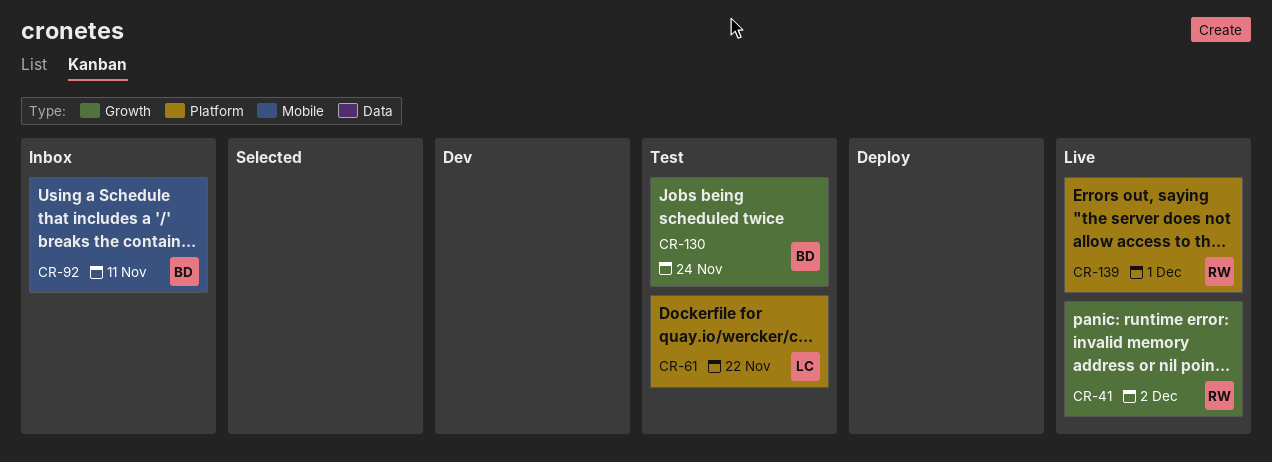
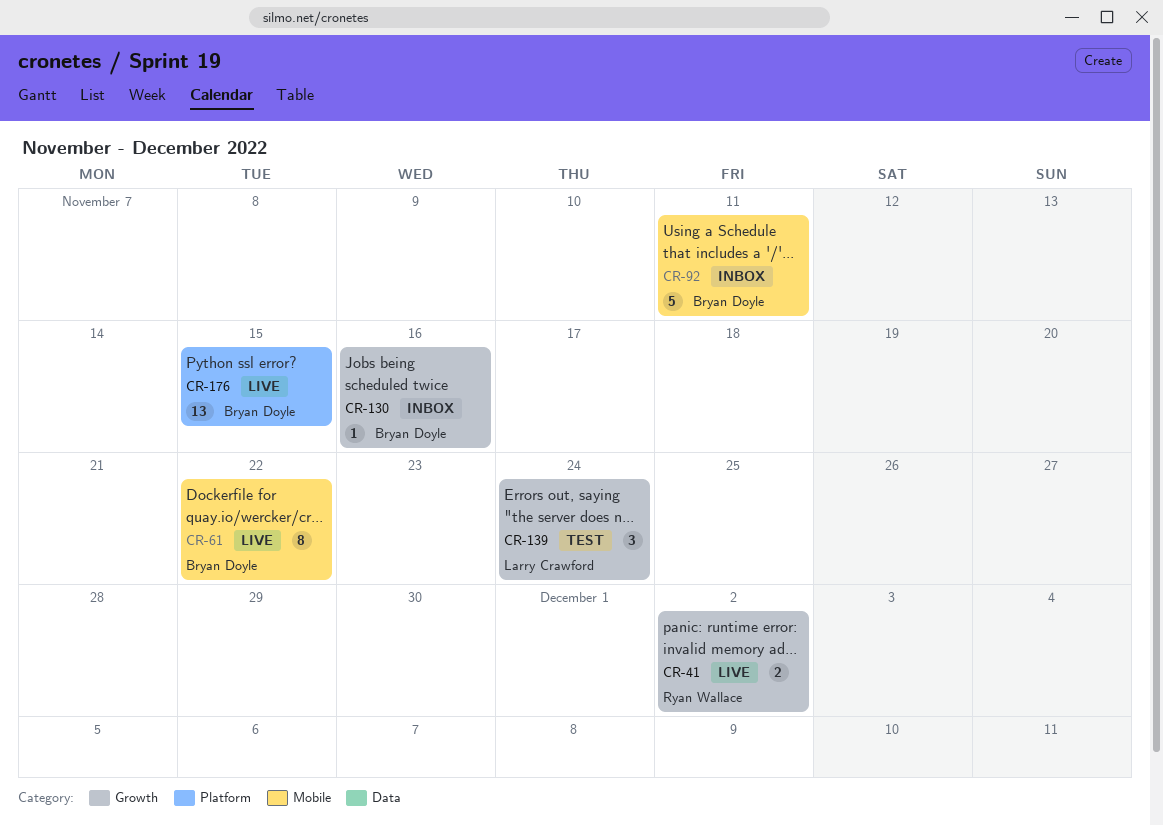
CR-61, status: Test -> Live
CR-61, owner: Larry Crawford -> Bryan Doyle
CR-61, label: Platform -> Mobile
CR-130, status: Test -> Inbox
CR-130, due: Nov 24 -> Nov 16
CR-139, status: Live -> Test
CR-139, owner: Ryan Wallace -> Larry Crawford
CR-139, label: Platform -> Growth
CR-139, due: Dec 1 -> Nov 24
CR-176: none -> present

